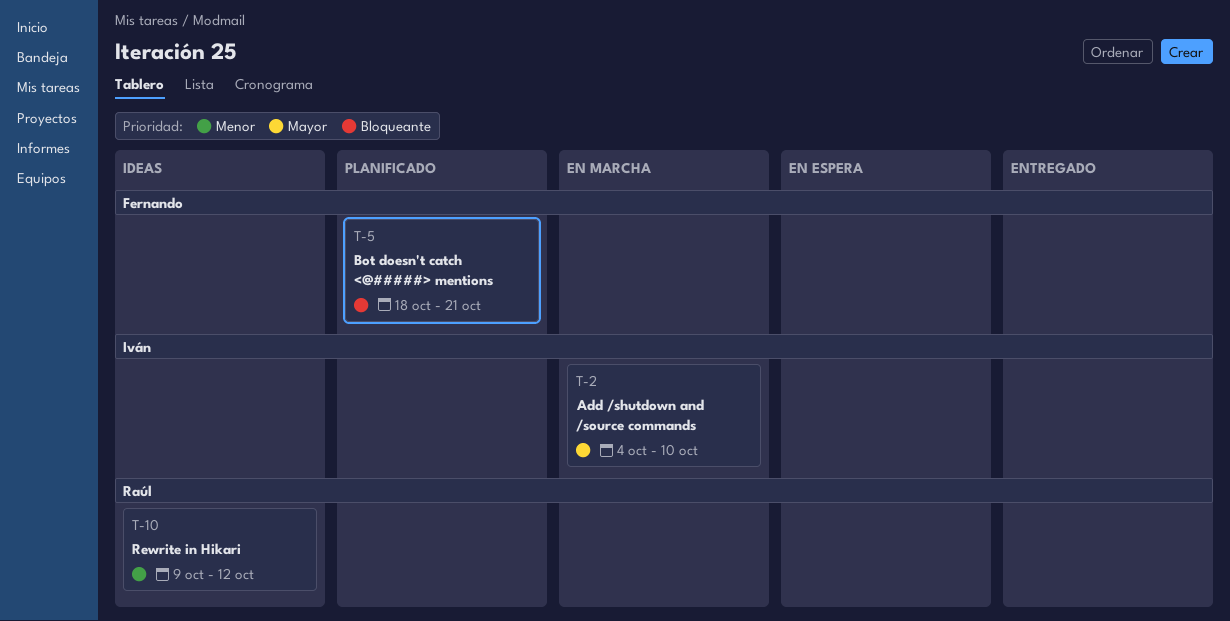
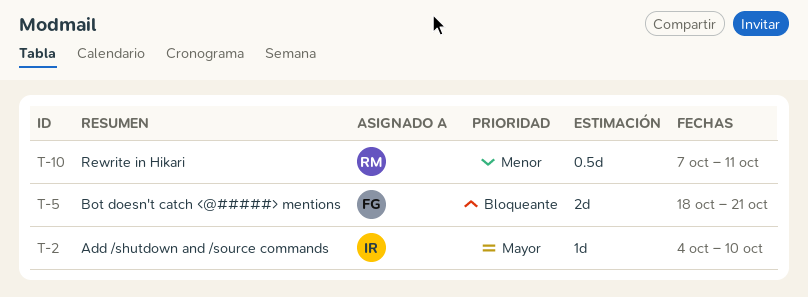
T-10, start: Oct 9 -> Oct 7
T-10, due: Oct 12 -> Oct 11

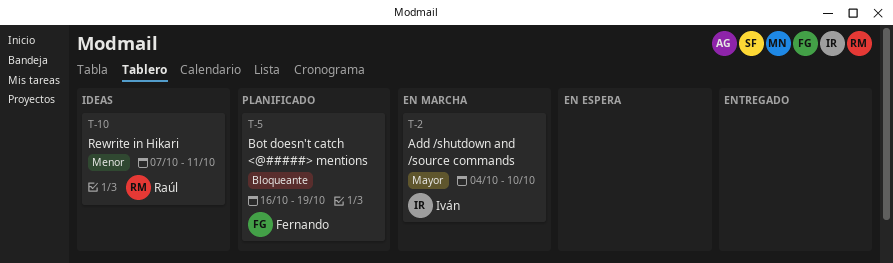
T-5, start: Oct 18 -> Oct 16
T-5, due: Oct 21 -> Oct 19

